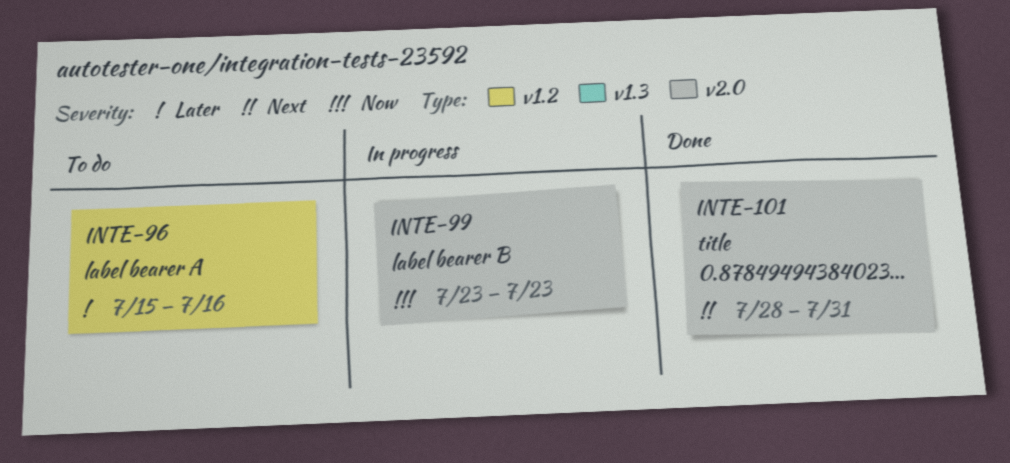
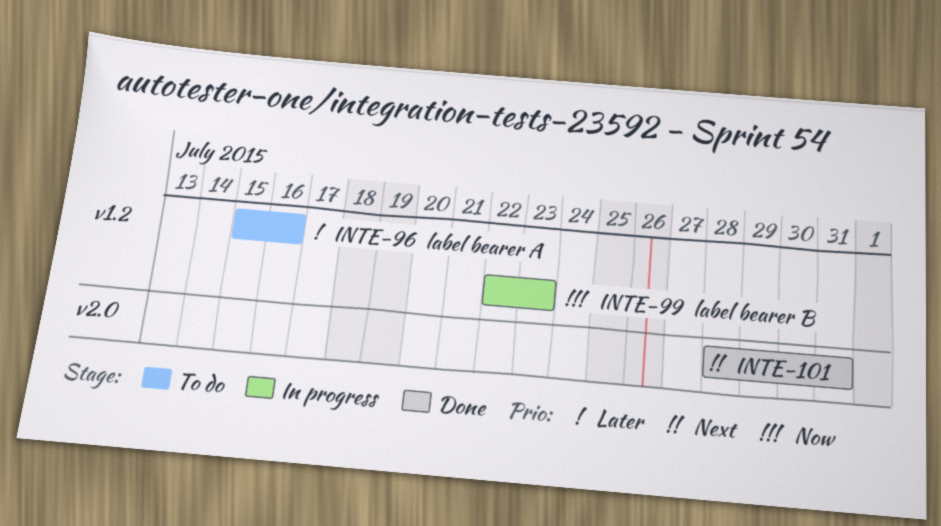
INTE-99, label: v2.0 -> v1.2
INTE-99, start: Jul 23 -> Jul 22

